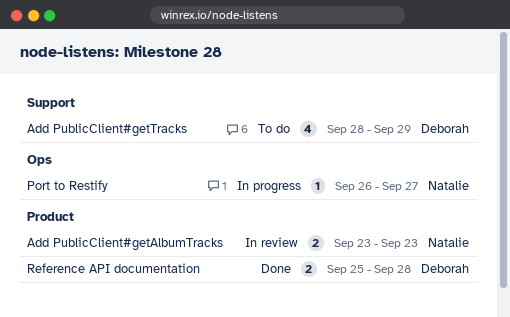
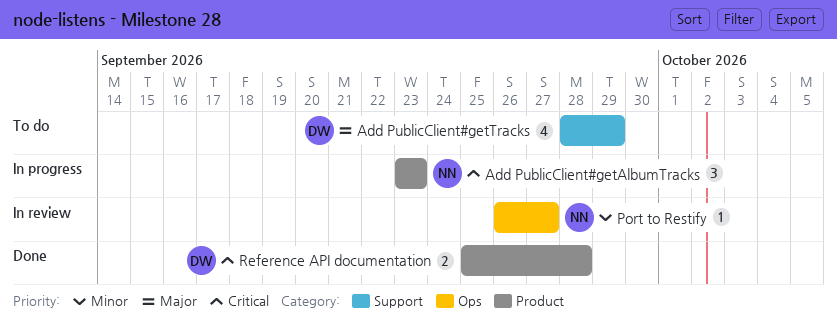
Add PublicClient#getAlbumTracks, status: In review -> In progress
Add PublicClient#getAlbumTracks, estimate: 2 -> 3
Port to Restify, status: In progress -> In review

